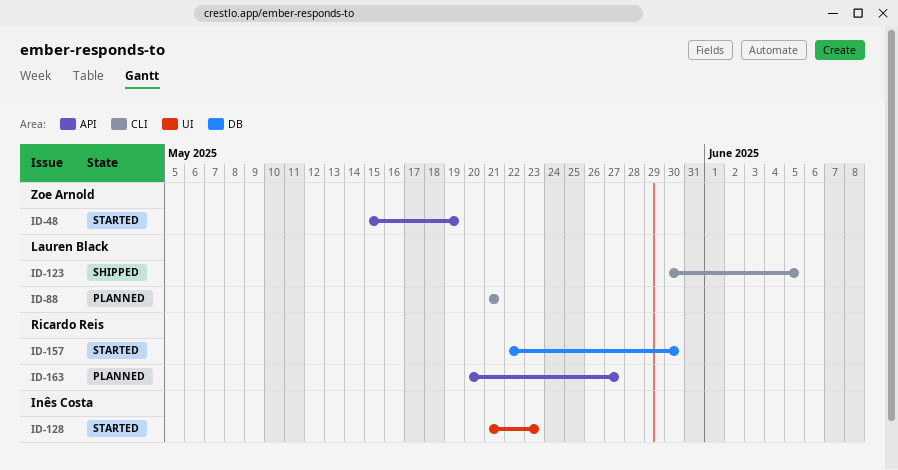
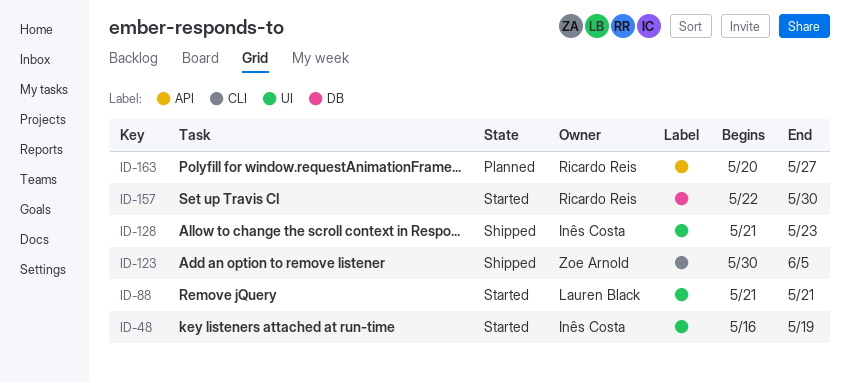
ID-48, owner: Zoe Arnold -> Inês Costa
ID-48, label: API -> UI
ID-48, start: May 15 -> May 16
ID-88, status: Planned -> Started
ID-88, label: CLI -> UI
ID-123, owner: Lauren Black -> Zoe Arnold
ID-128, status: Started -> Shipped

